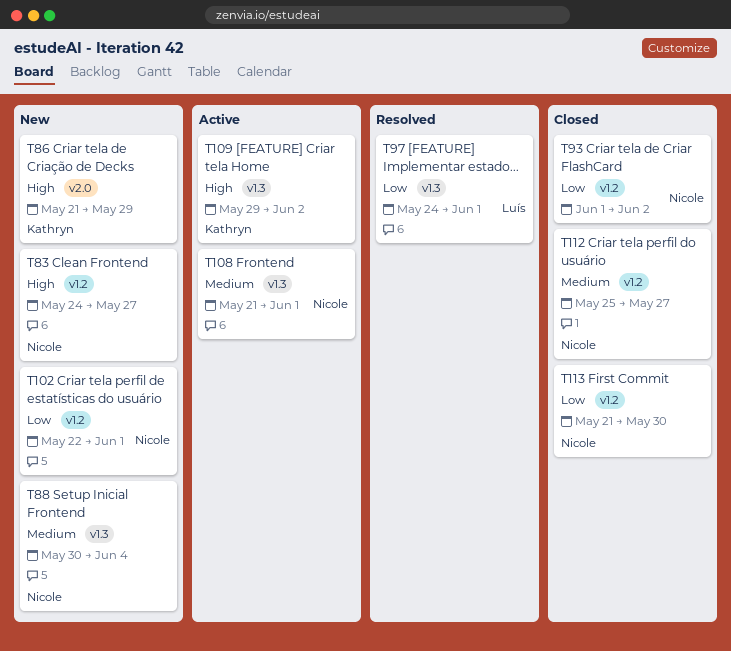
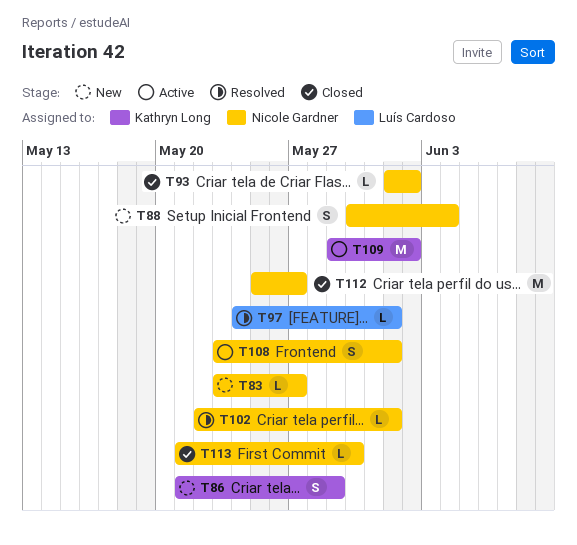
T83, start: May 24 -> May 23
T102, status: New -> Resolved
T108, start: May 21 -> May 23

